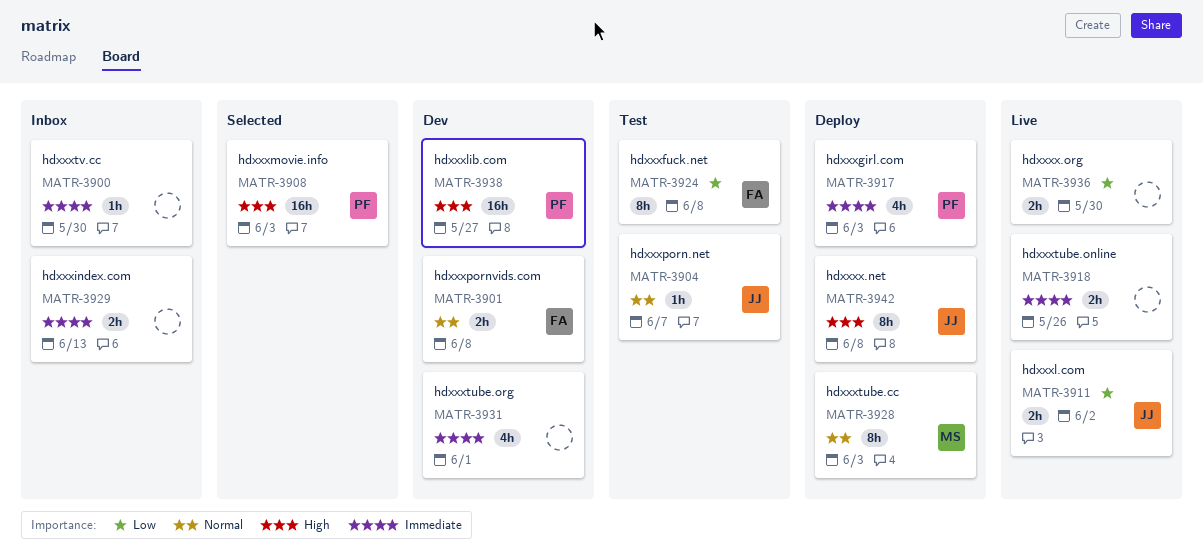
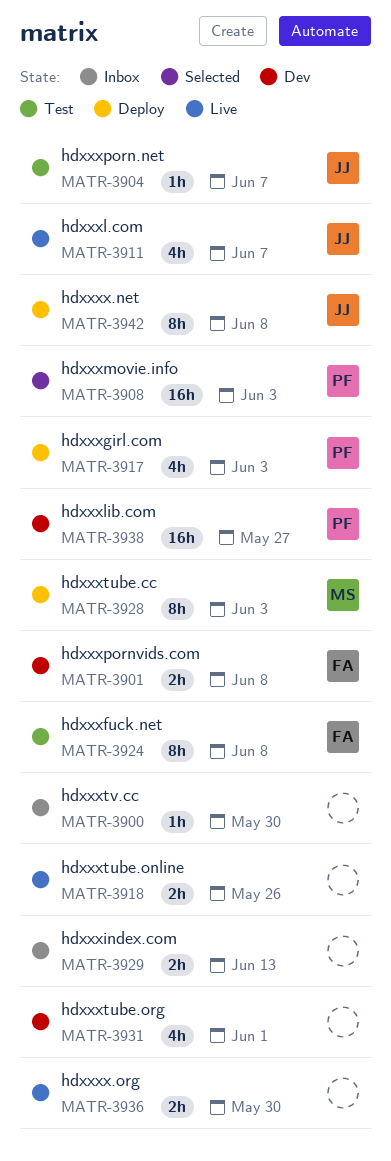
MATR-3911, estimate: 2h -> 4h
MATR-3911, due: Jun 2 -> Jun 7

